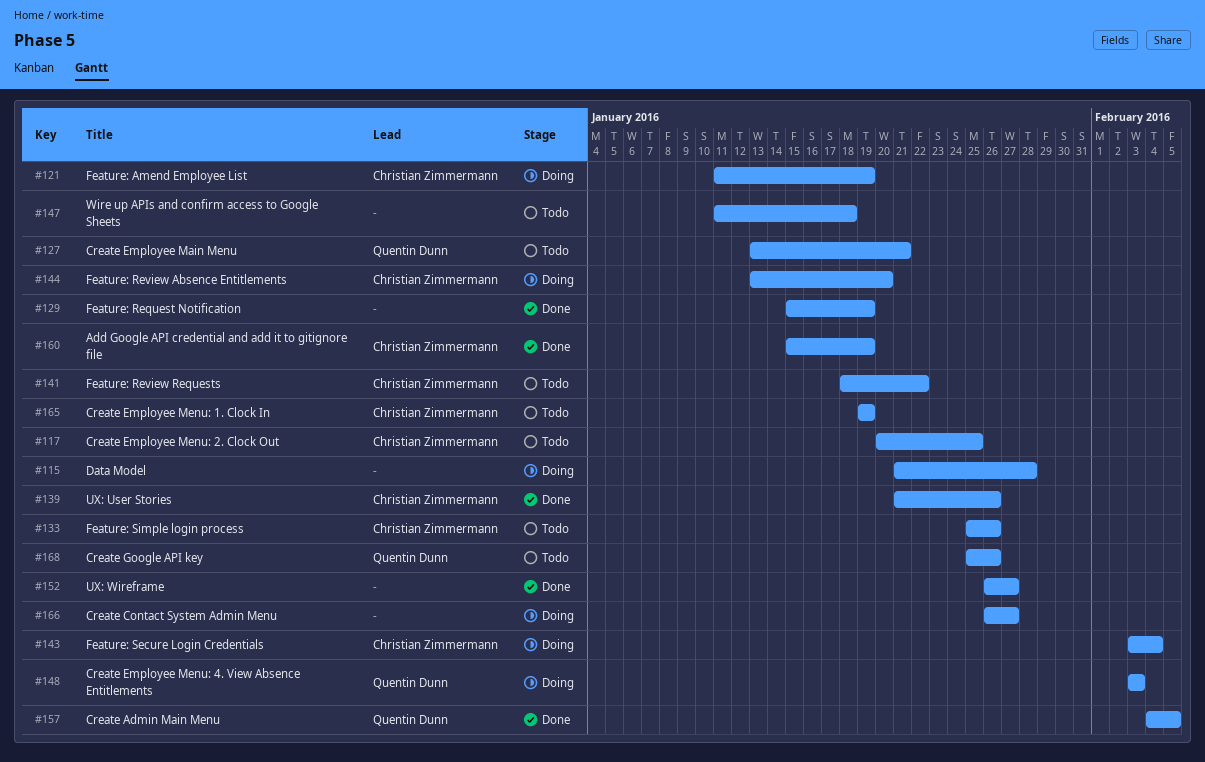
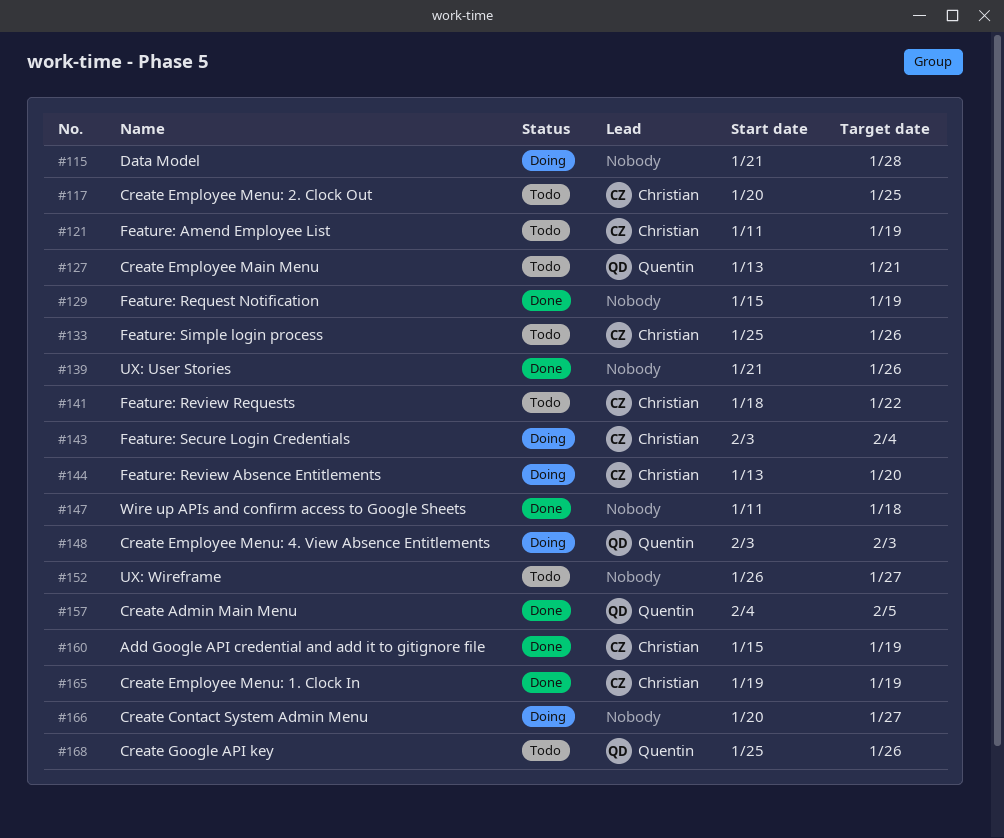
#121, status: Doing -> Todo
#139, owner: Christian Zimmermann -> none
#147, status: Todo -> Done
#152, status: Done -> Todo
#165, status: Todo -> Done
#166, start: Jan 26 -> Jan 20

